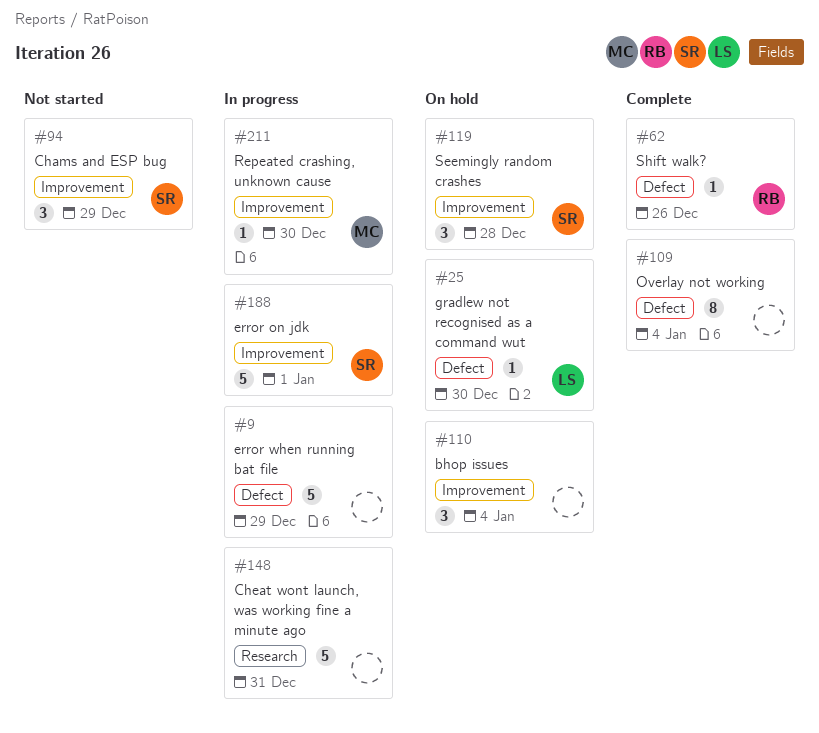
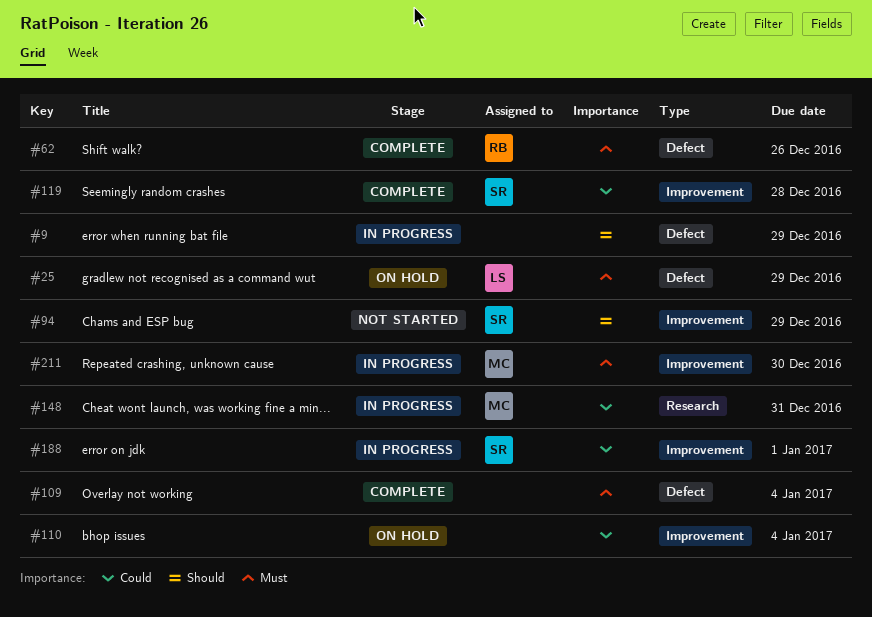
#25, due: Dec 30 -> Dec 29
#119, status: On hold -> Complete
#148, owner: none -> MC

